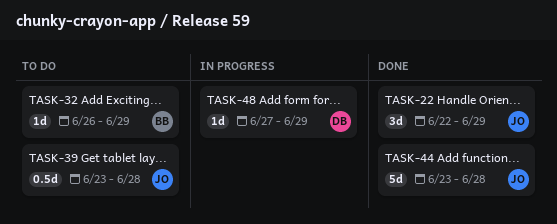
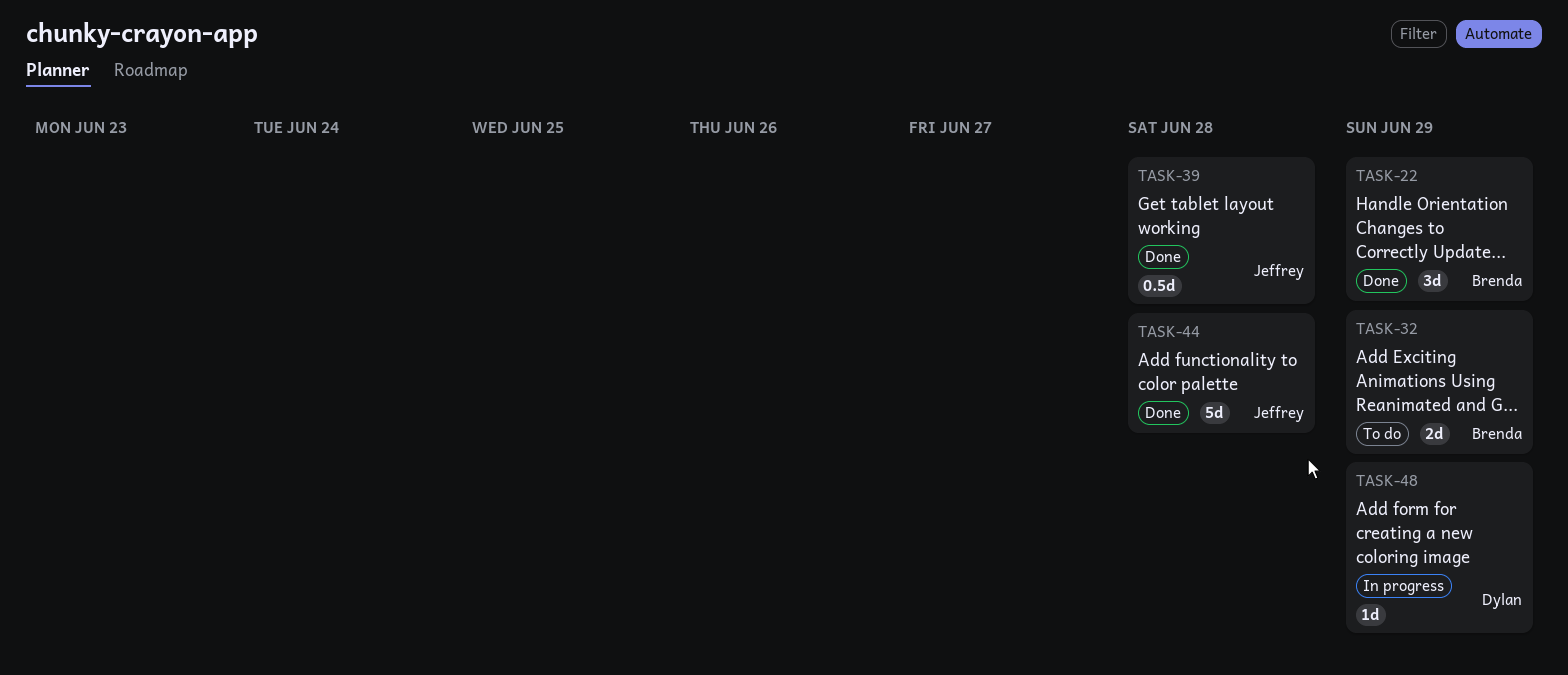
TASK-22, owner: Jeffrey -> Brenda
TASK-32, estimate: 1d -> 2d
TASK-39, status: To do -> Done

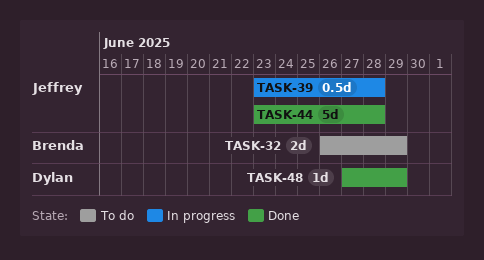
TASK-22: present -> none
TASK-39, status: Done -> In progress
TASK-48, status: In progress -> Done

